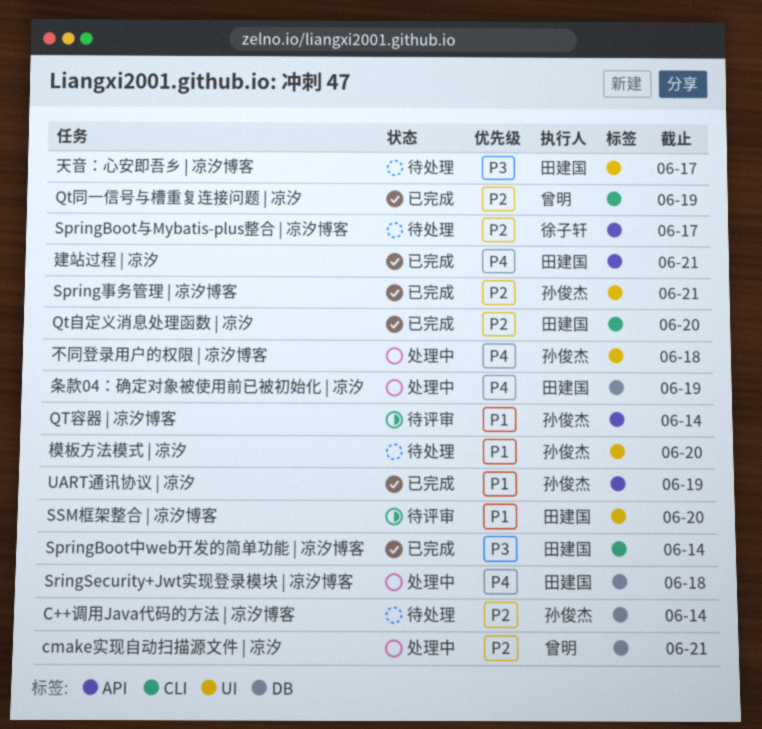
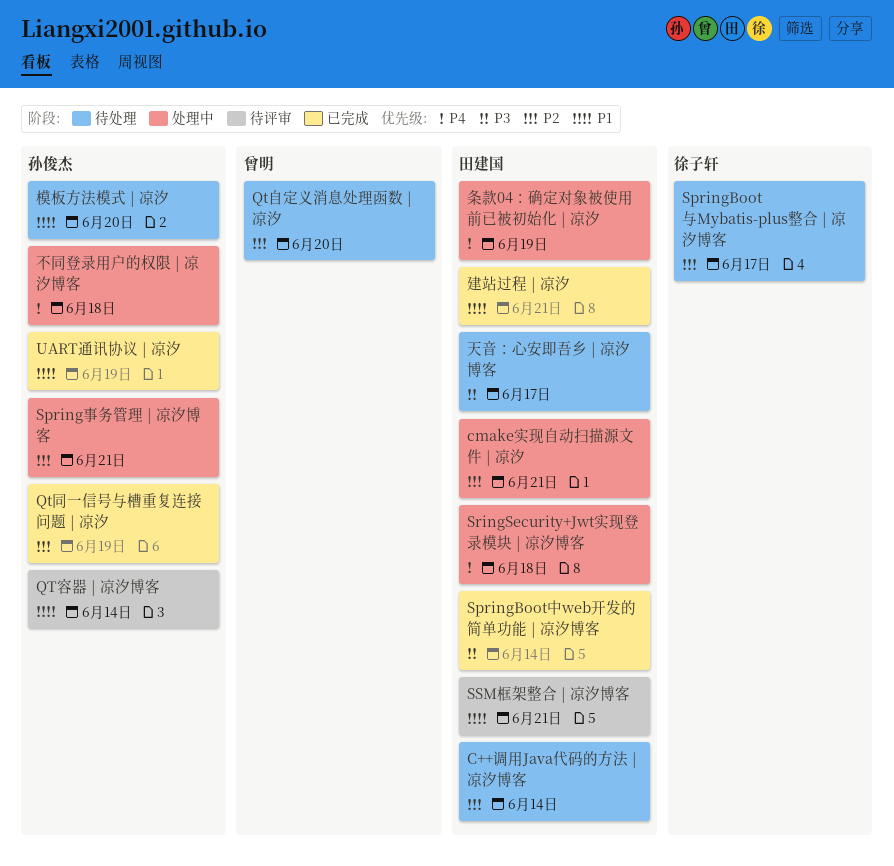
C++调用Java代码的方法 | 凉汐博客, owner: 孙俊杰 -> 田建国
cmake实现自动扫描源文件 | 凉汐, owner: 曾明 -> 田建国
Qt同一信号与槽重复连接问题 | 凉汐, owner: 曾明 -> 孙俊杰
Qt自定义消息处理函数 | 凉汐, status: 已完成 -> 待处理
Qt自定义消息处理函数 | 凉汐, owner: 田建国 -> 曾明
Spring事务管理 | 凉汐博客, status: 已完成 -> 处理中
SSM框架整合 | 凉汐博客, due: Jun 20 -> Jun 21
建站过程 | 凉汐, priority: P4 -> P1

